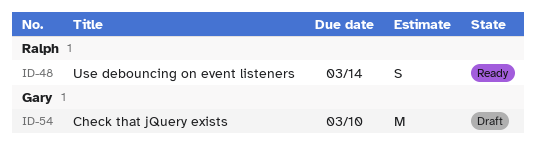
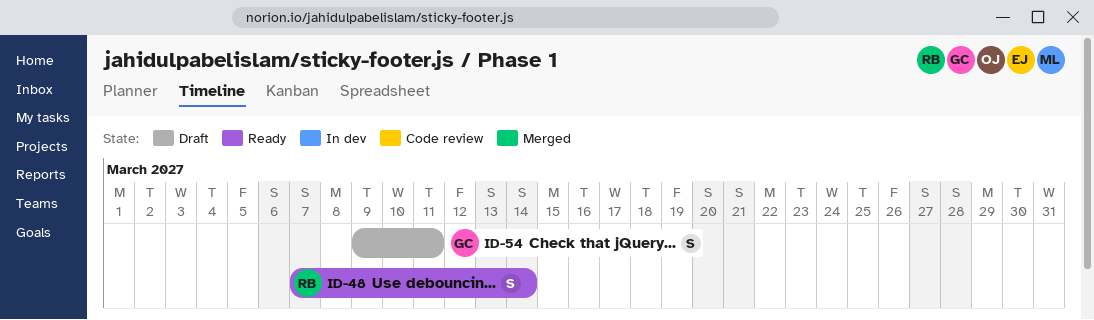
ID-54, estimate: M -> S
ID-54, due: Mar 10 -> Mar 11

